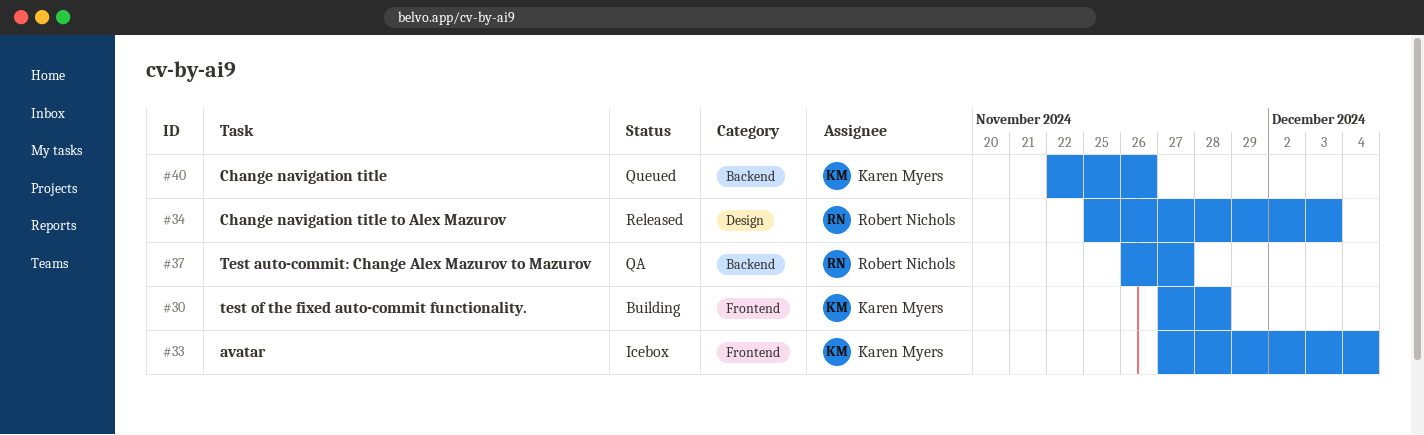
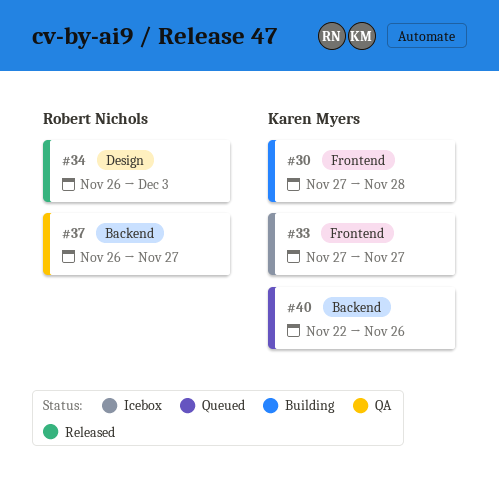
#33, due: Dec 4 -> Nov 27
#34, start: Nov 25 -> Nov 26

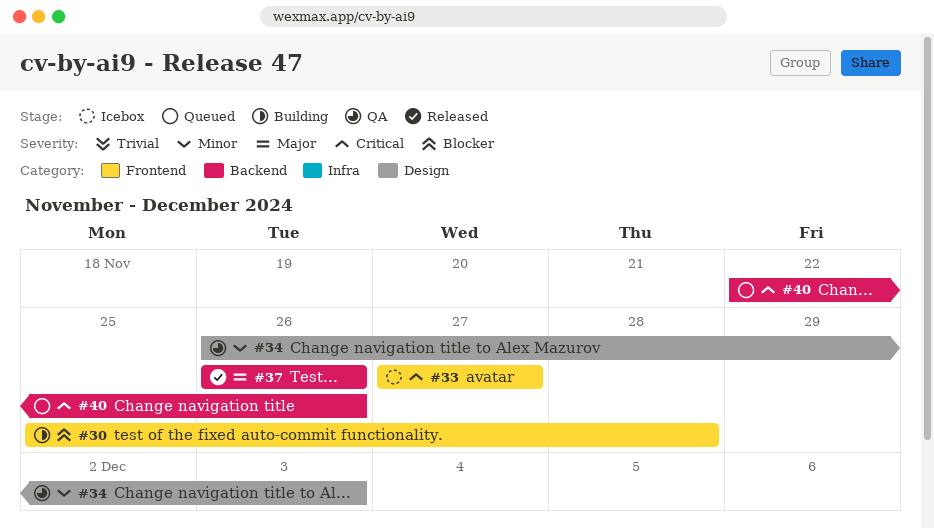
#30, start: Nov 27 -> Nov 25
#34, status: Released -> QA
#37, status: QA -> Released
#37, due: Nov 27 -> Nov 26

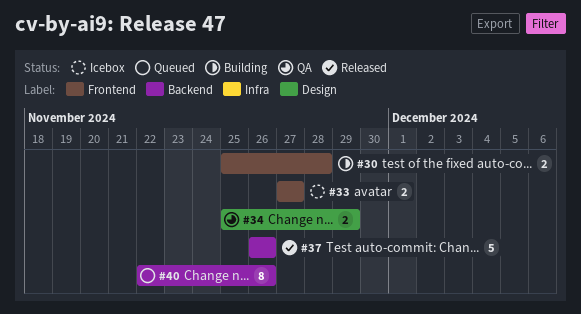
#34, start: Nov 26 -> Nov 25
#34, due: Dec 3 -> Nov 29

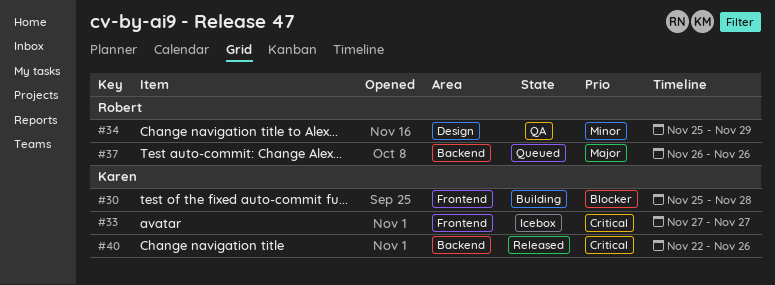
#37, status: Released -> Queued
#40, status: Queued -> Released

